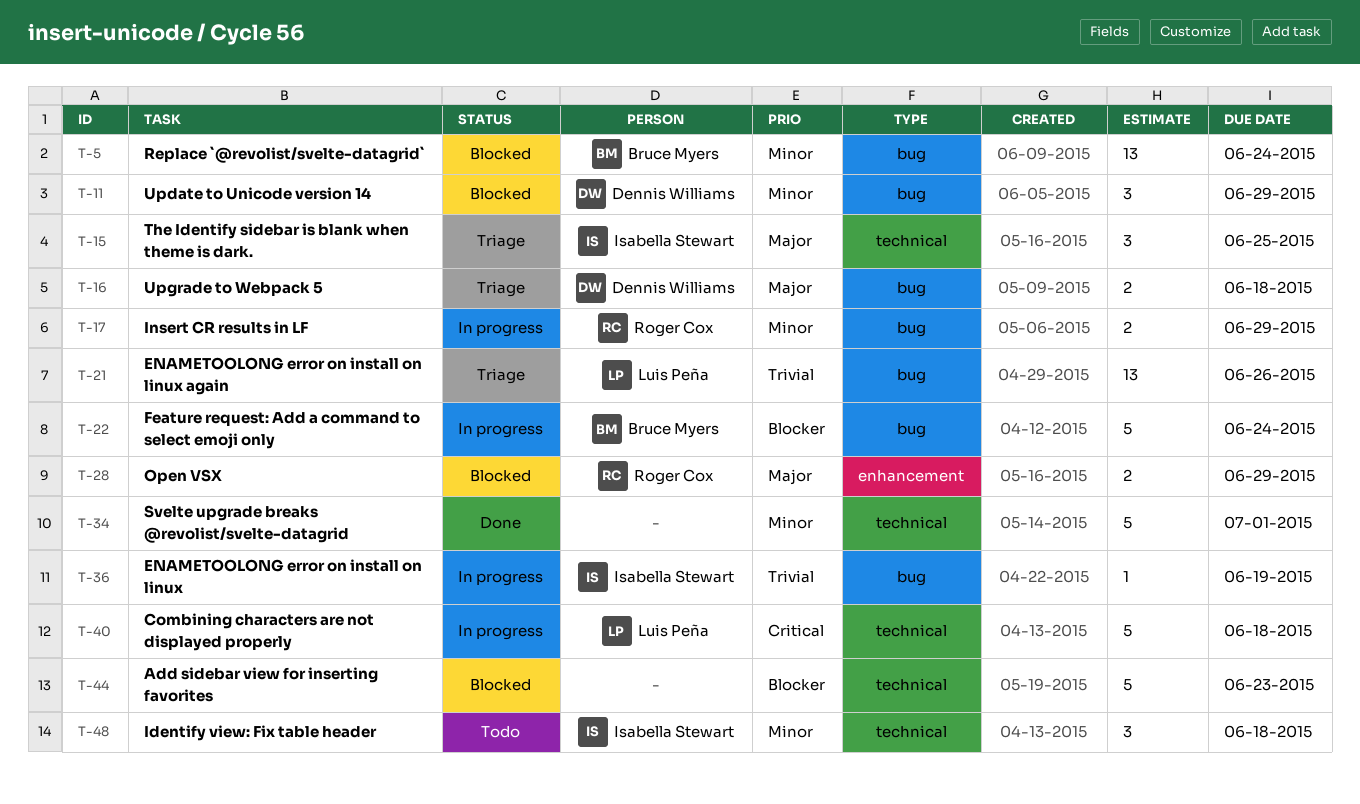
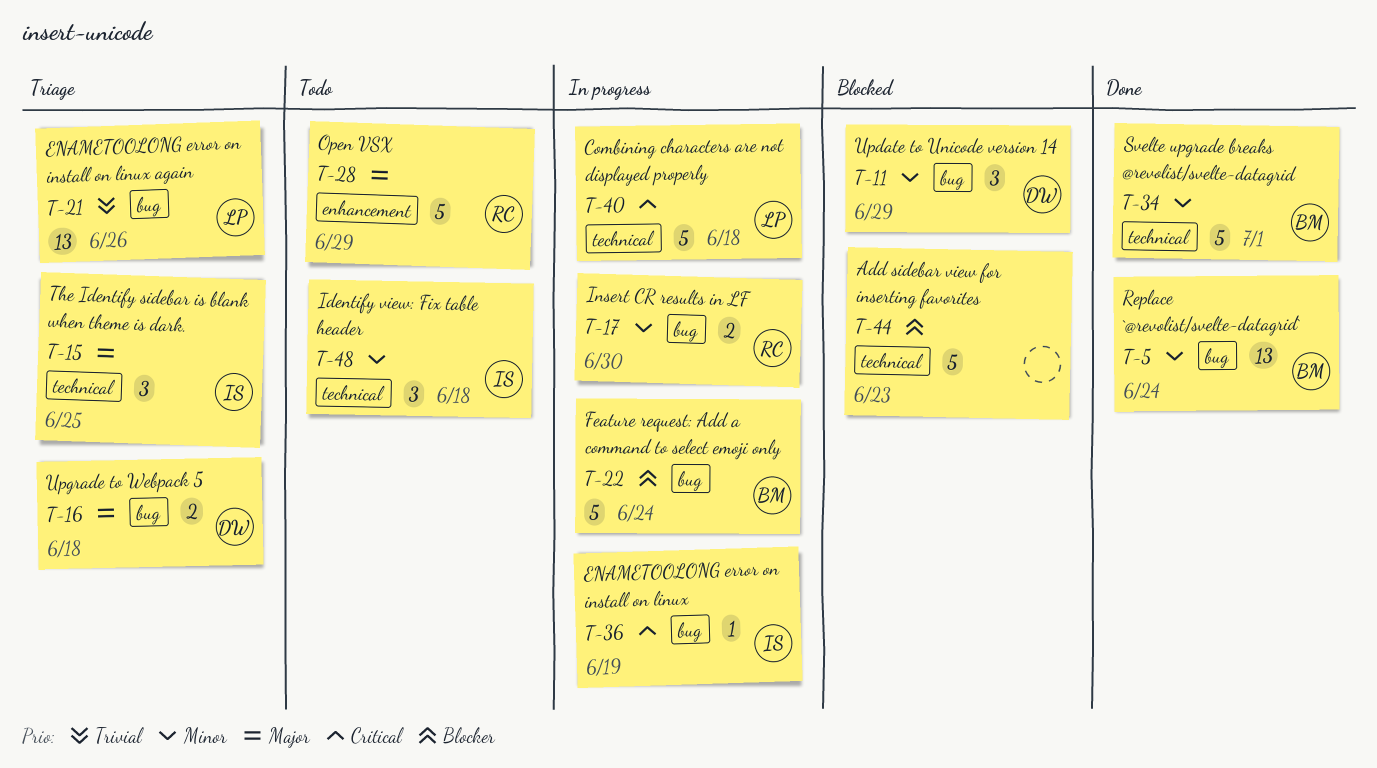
T-5, status: Blocked -> Done
T-17, due: Jun 29 -> Jun 30
T-28, status: Blocked -> Todo
T-28, estimate: 2 -> 5
T-34, owner: none -> Bruce Myers
T-36, priority: Trivial -> Critical

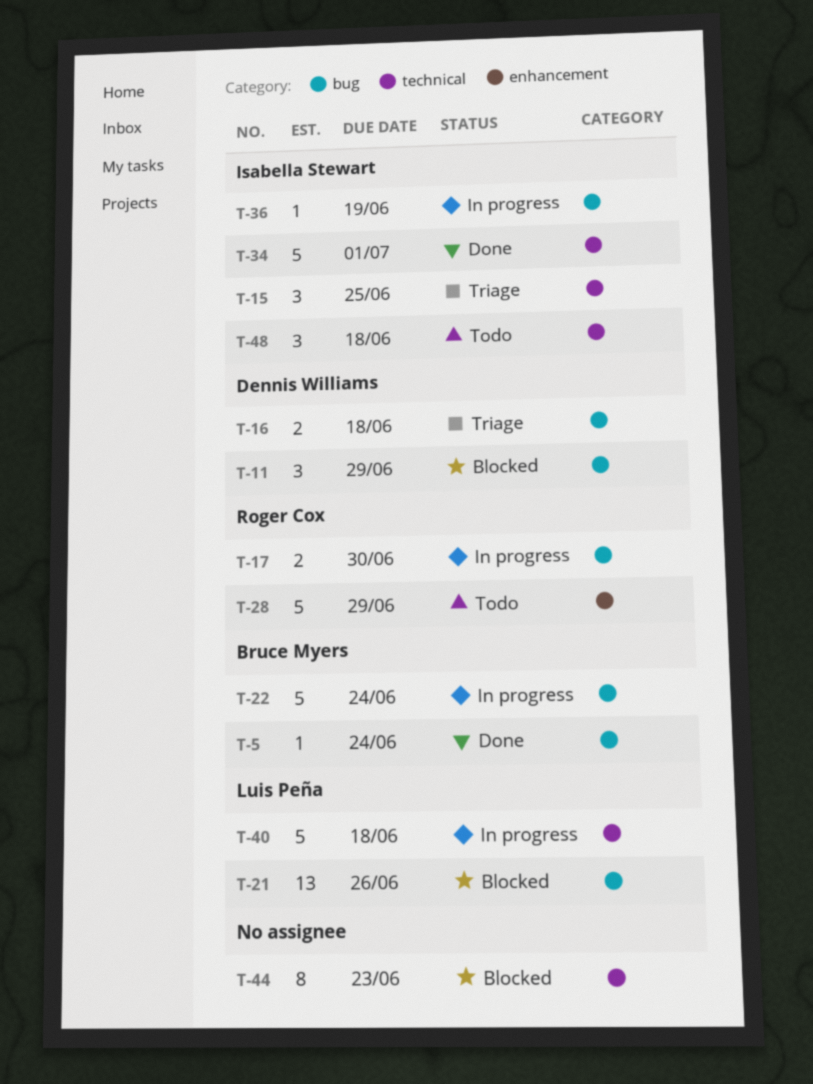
T-5, estimate: 13 -> 1
T-21, status: Triage -> Blocked
T-34, owner: Bruce Myers -> Isabella Stewart
T-44, estimate: 5 -> 8

